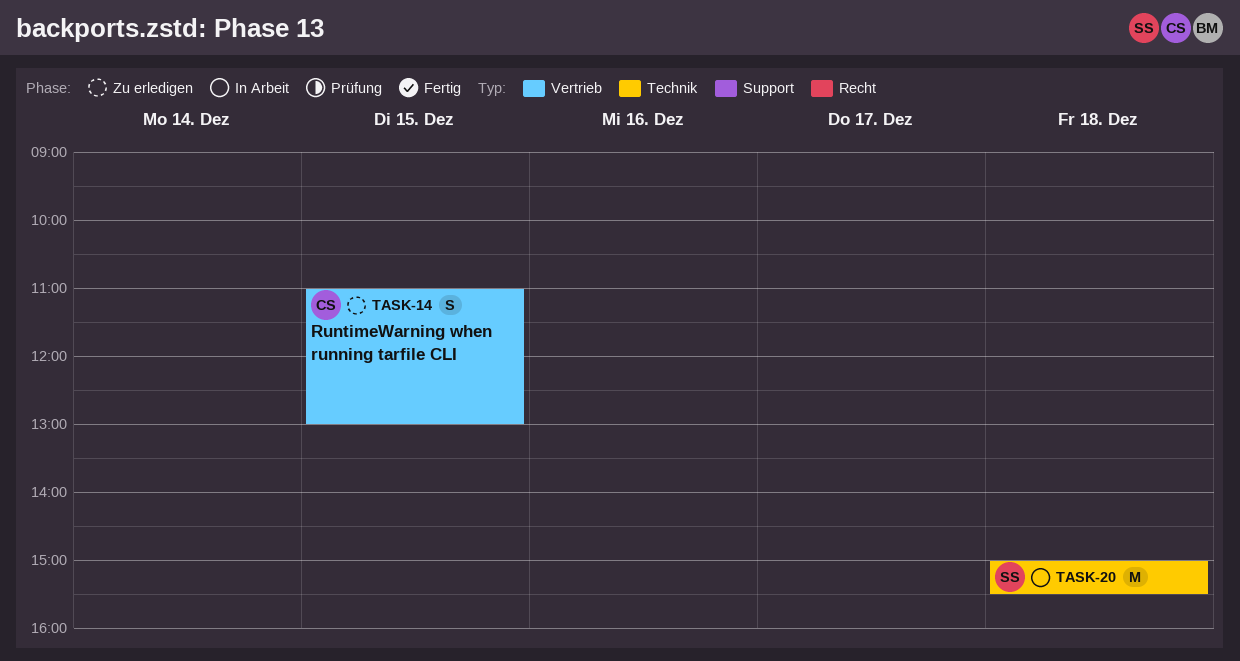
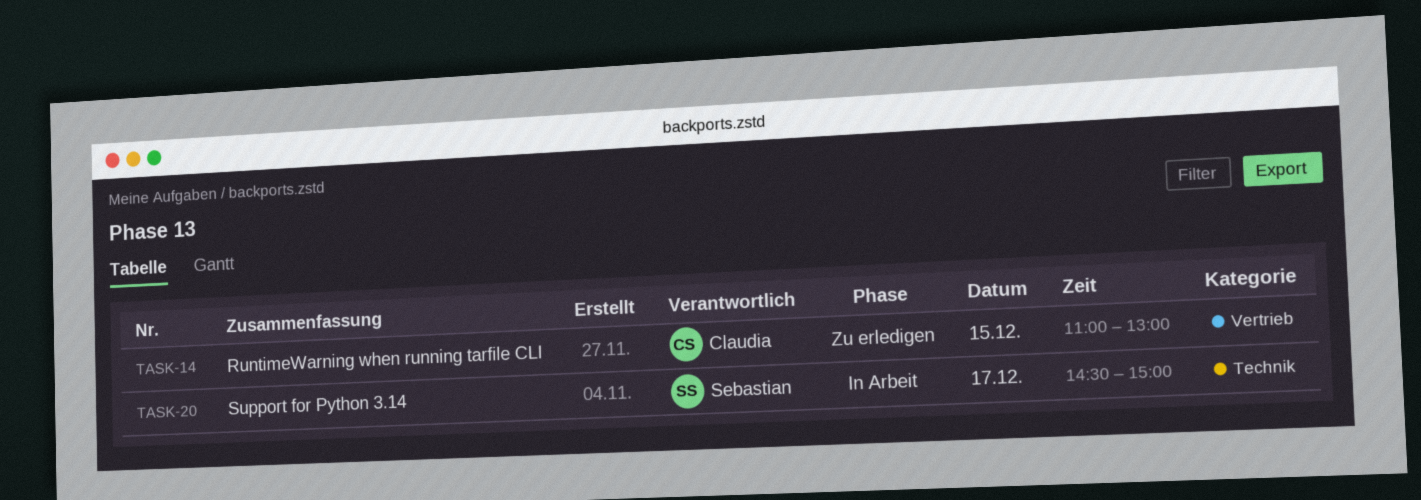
TASK-20, day: Dec 18 -> Dec 17
TASK-20, begins: 15:00 -> 14:30
TASK-20, ends: 15:30 -> 15:00

